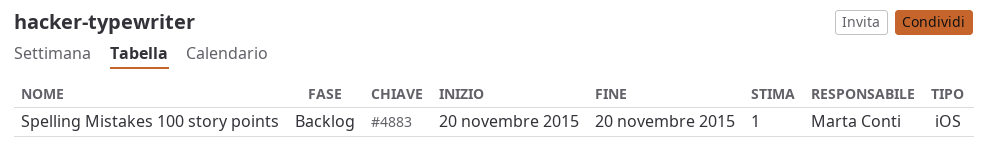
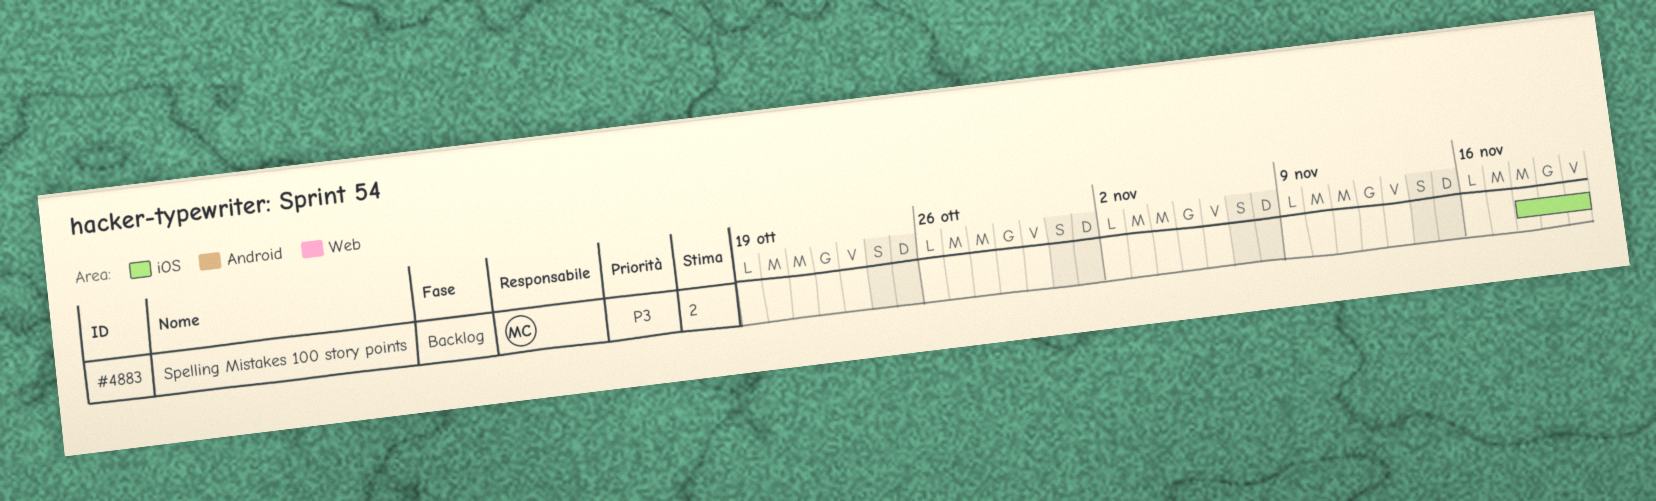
#4883, estimate: 1 -> 2
#4883, start: Nov 20 -> Nov 18

